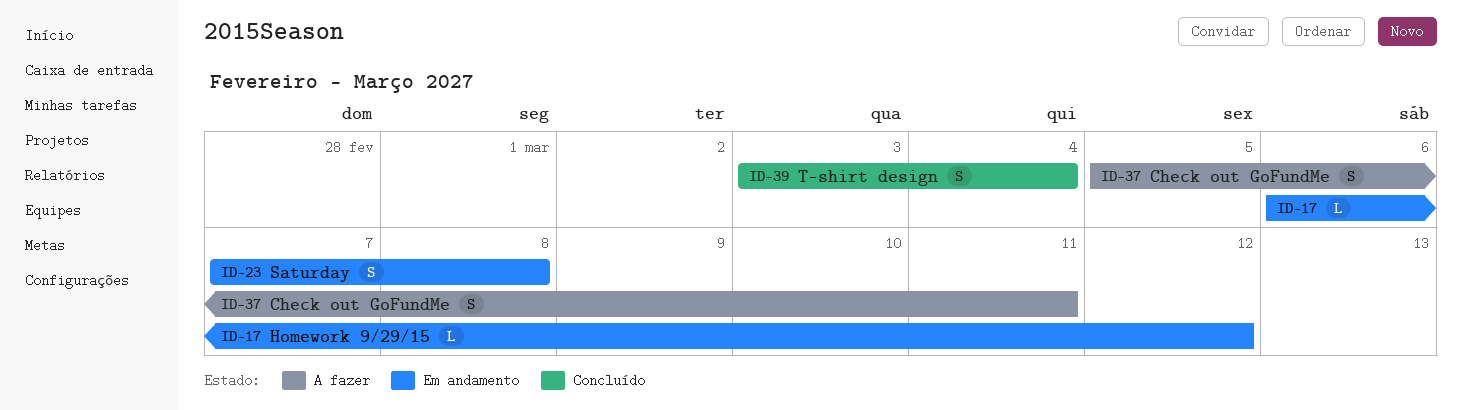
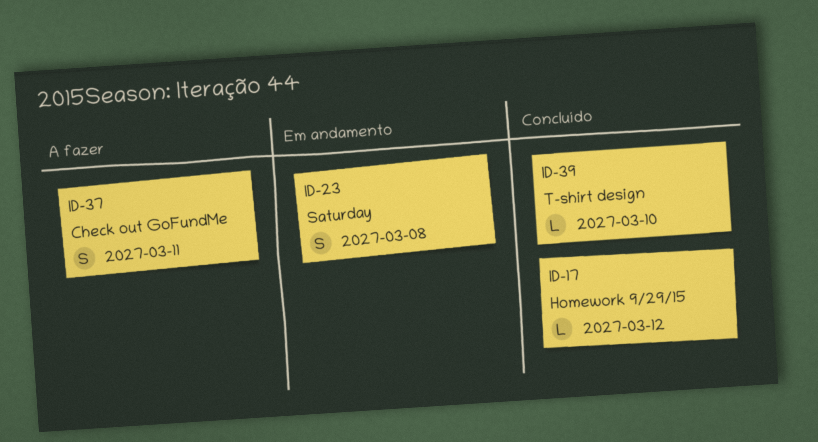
ID-17, status: Em andamento -> Concluído
ID-39, estimate: S -> L
ID-39, due: Mar 4 -> Mar 10

